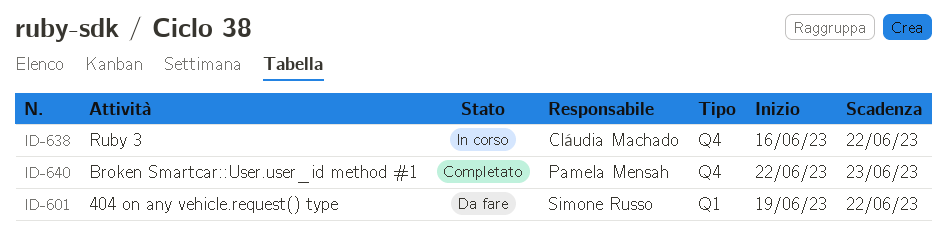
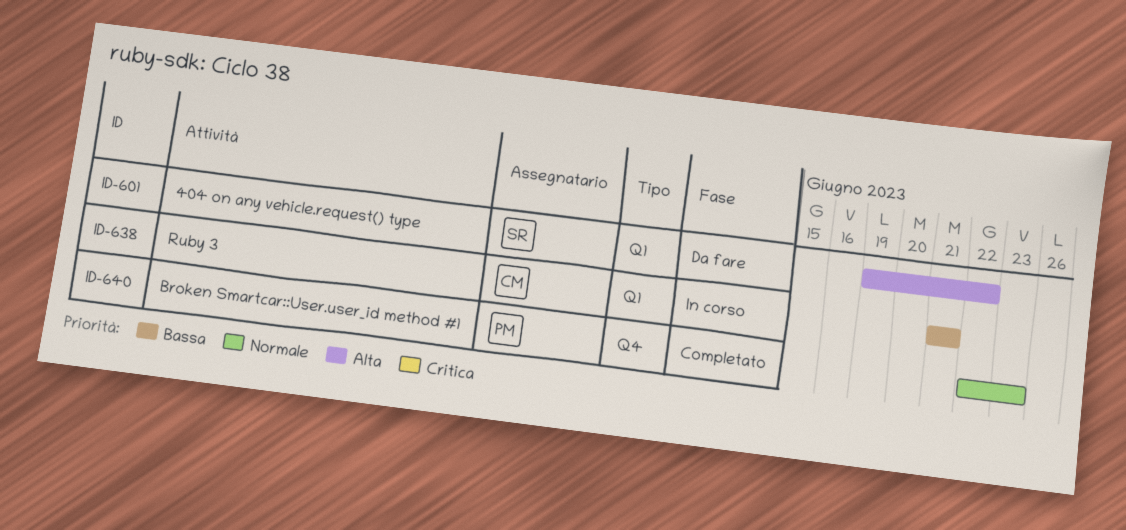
ID-638, label: Q4 -> Q1
ID-638, start: Jun 16 -> Jun 21
ID-638, due: Jun 22 -> Jun 21

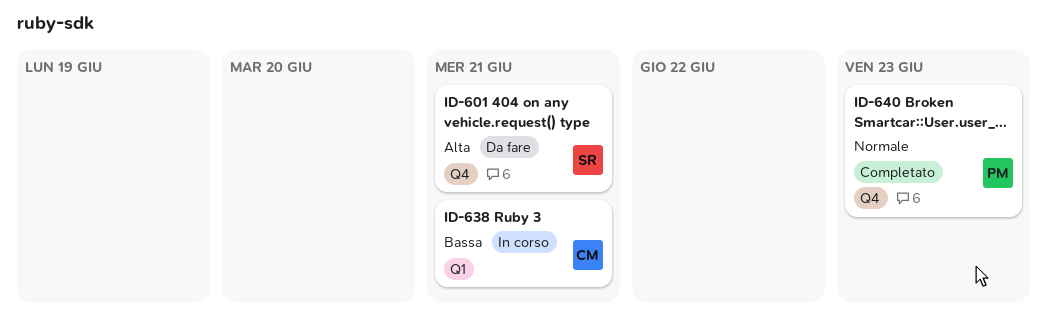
ID-601, label: Q1 -> Q4
ID-601, due: Jun 22 -> Jun 21

